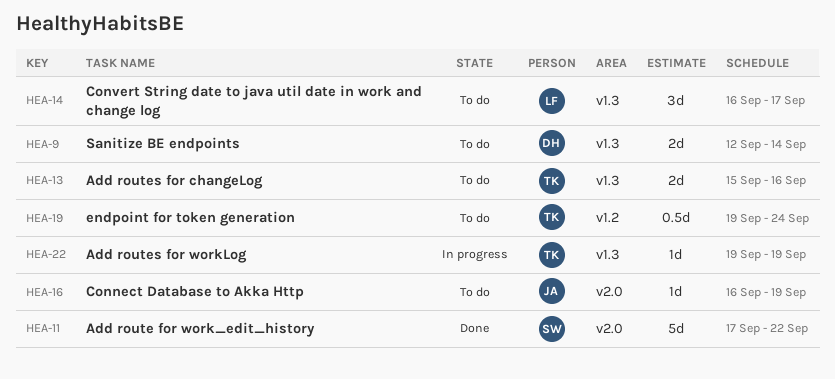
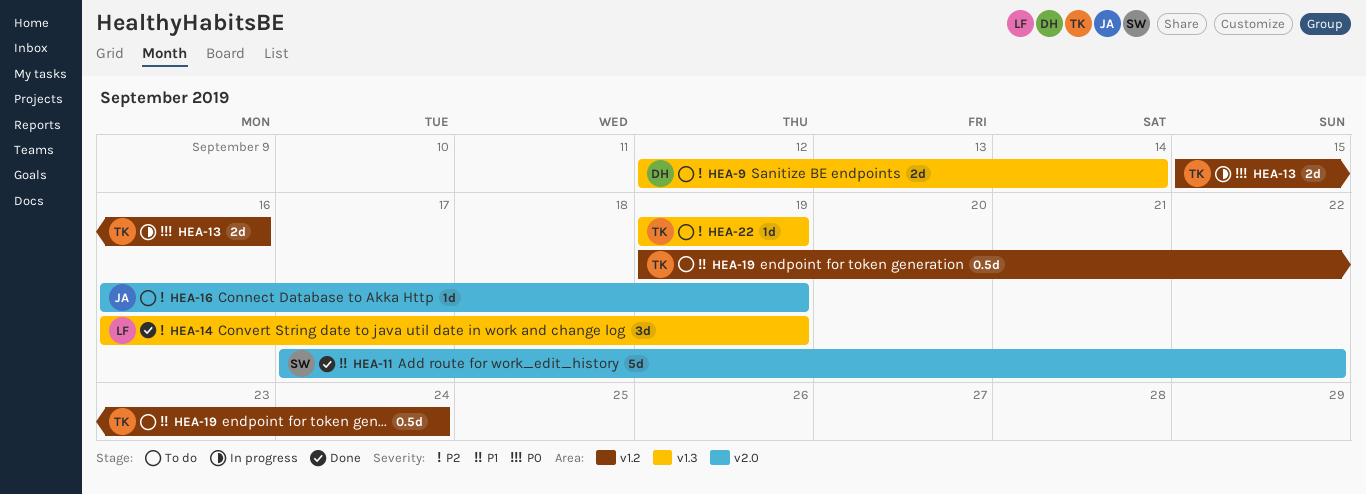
HEA-13, status: To do -> In progress
HEA-13, label: v1.3 -> v1.2
HEA-14, status: To do -> Done
HEA-14, due: Sep 17 -> Sep 19
HEA-22, status: In progress -> To do

